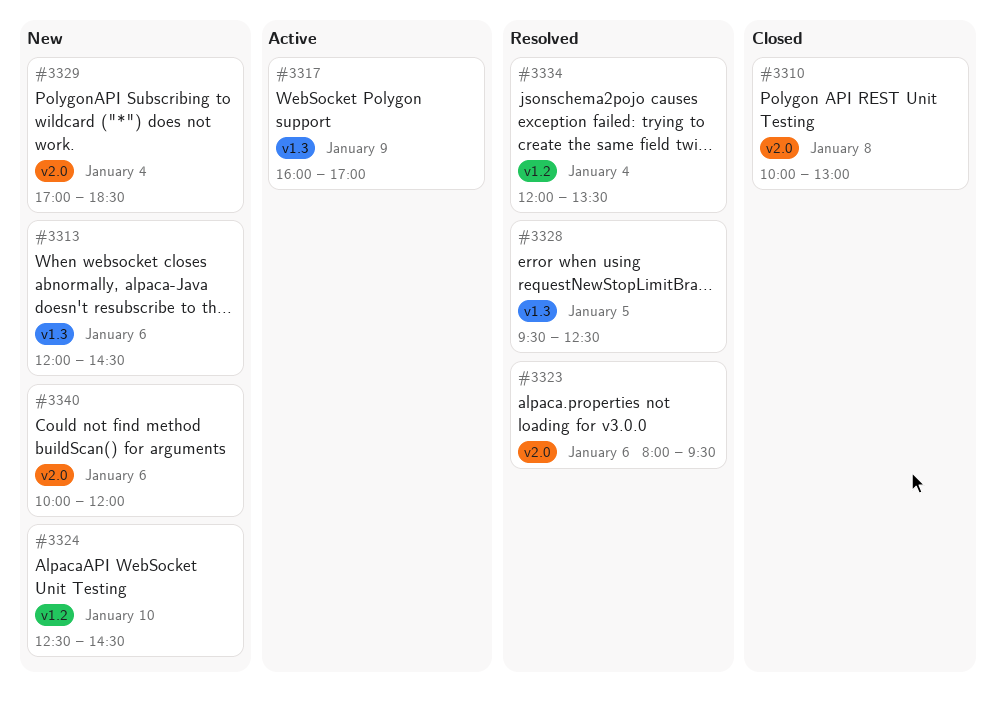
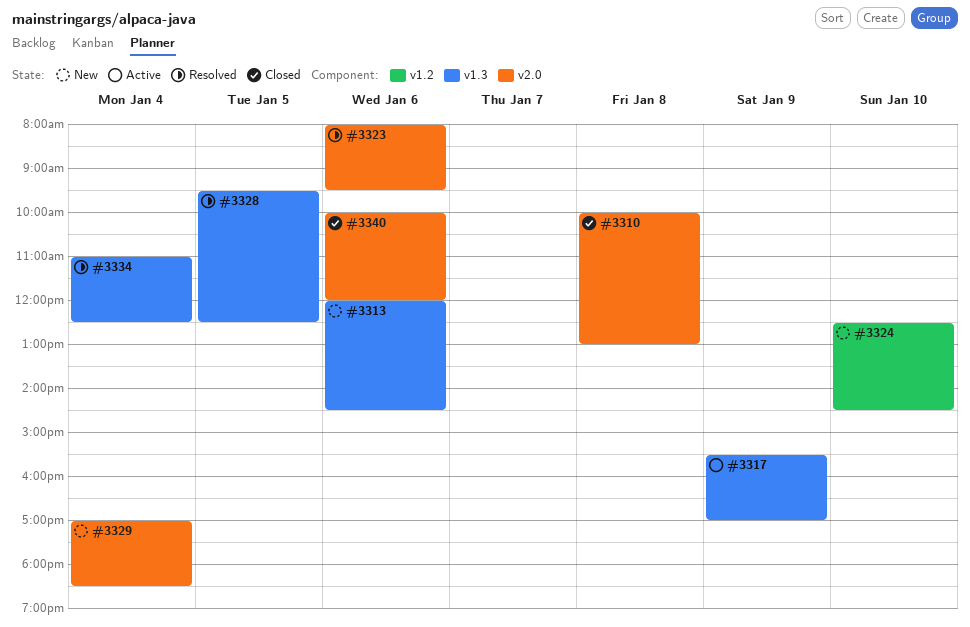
#3317, begins: 16:00 -> 15:30
#3334, label: v1.2 -> v1.3
#3334, begins: 12:00 -> 11:00
#3334, ends: 13:30 -> 12:30
#3340, status: New -> Closed

